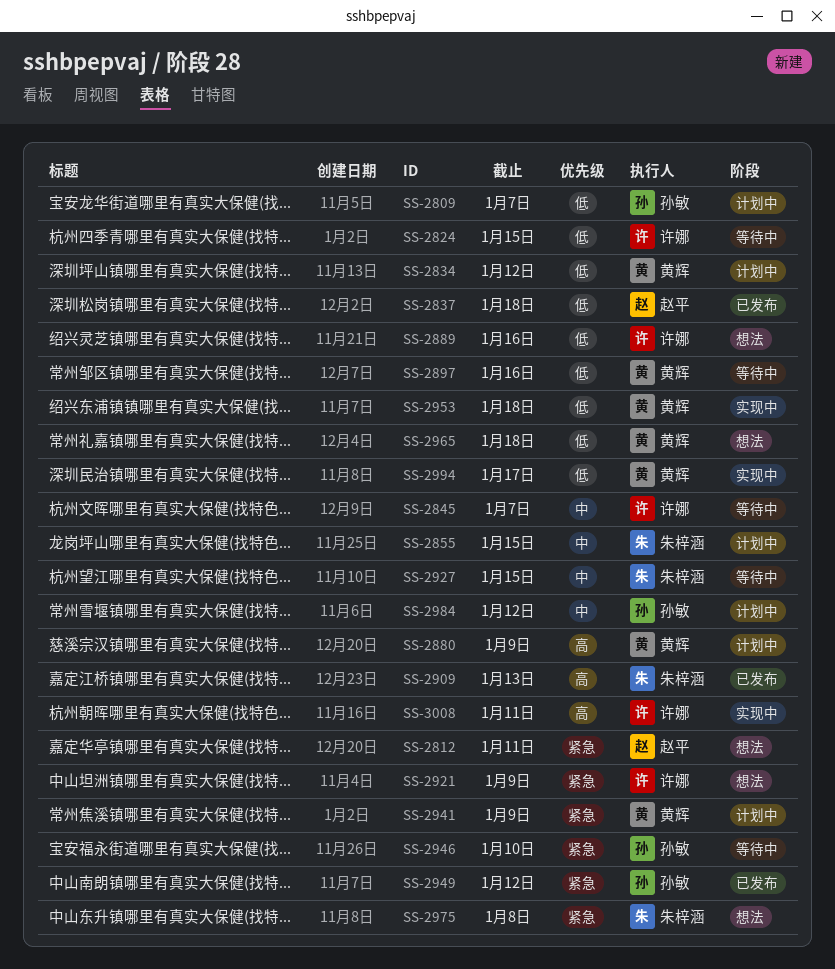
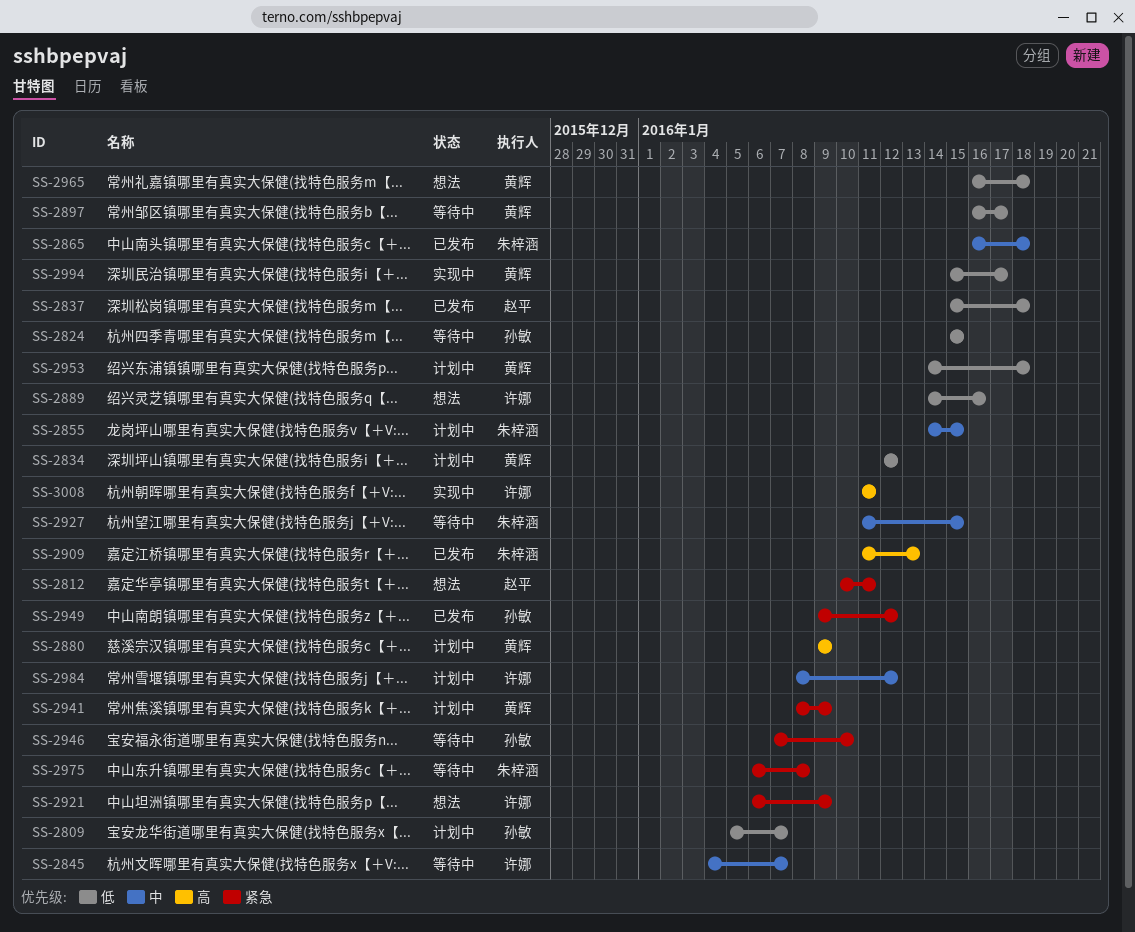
SS-2824, owner: 许娜 -> 孙敏
SS-2865: none -> present
SS-2897, due: Jan 16 -> Jan 17
SS-2953, status: 实现中 -> 计划中
SS-2975, status: 想法 -> 等待中
SS-2984, owner: 孙敏 -> 许娜

